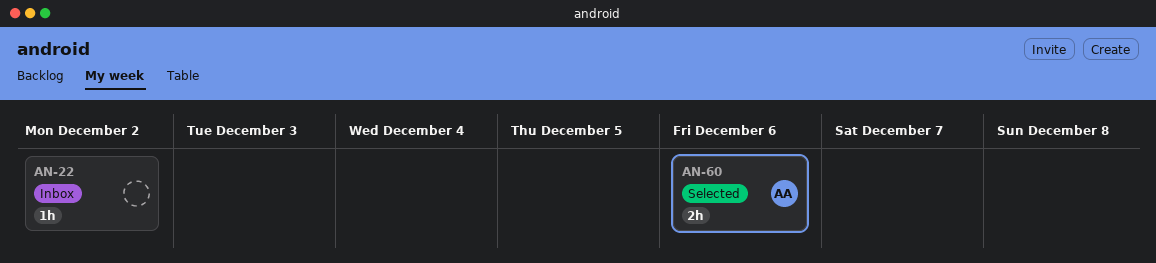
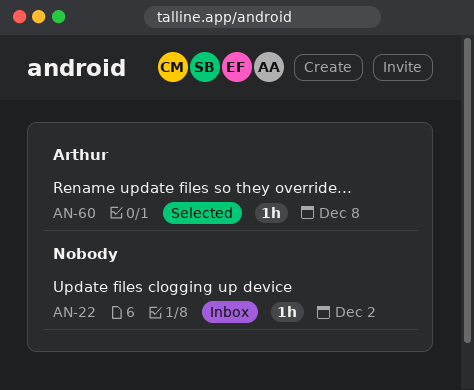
AN-60, estimate: 2h -> 1h
AN-60, due: Dec 6 -> Dec 8

